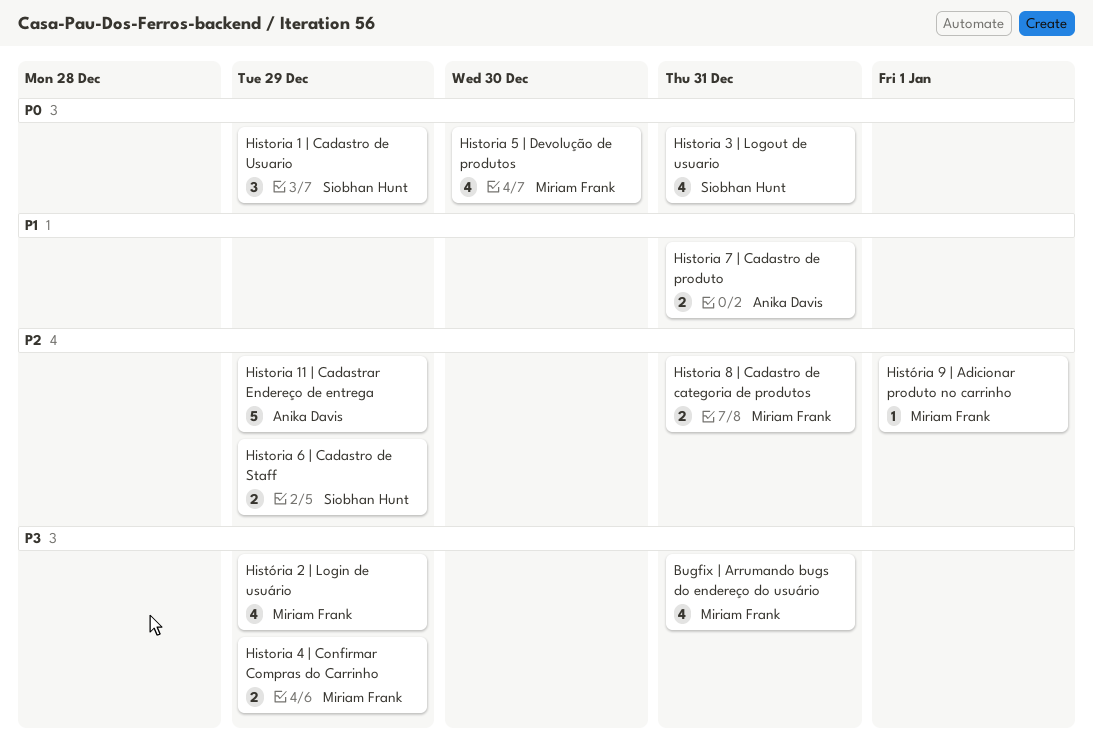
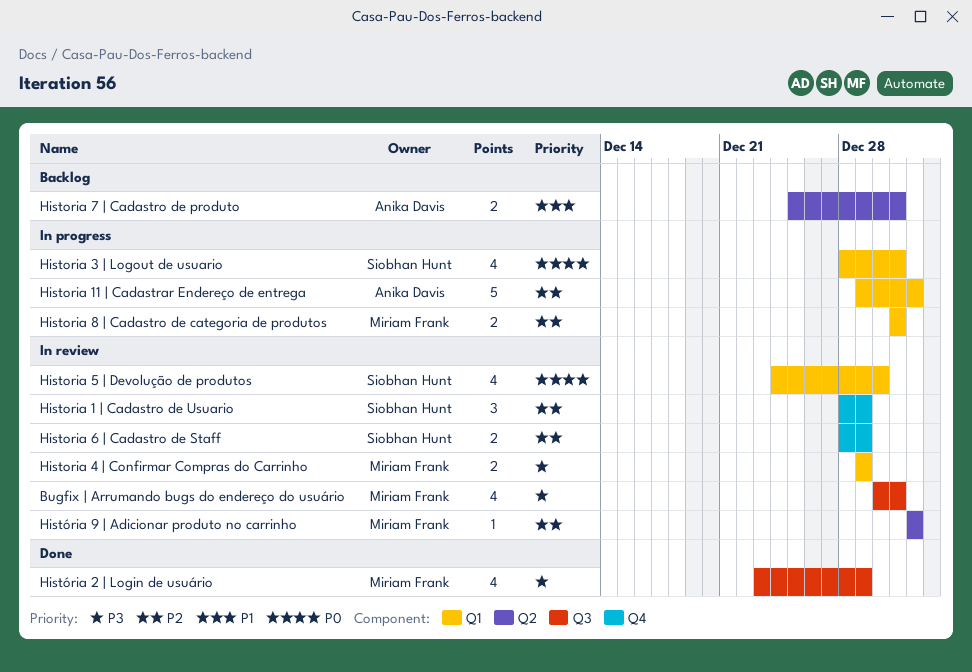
Historia 1 | Cadastro de Usuario, priority: P0 -> P2
Historia 11 | Cadastrar Endereço de entrega, due: Dec 29 -> Jan 1
Historia 5 | Devolução de produtos, owner: Miriam Frank -> Siobhan Hunt

